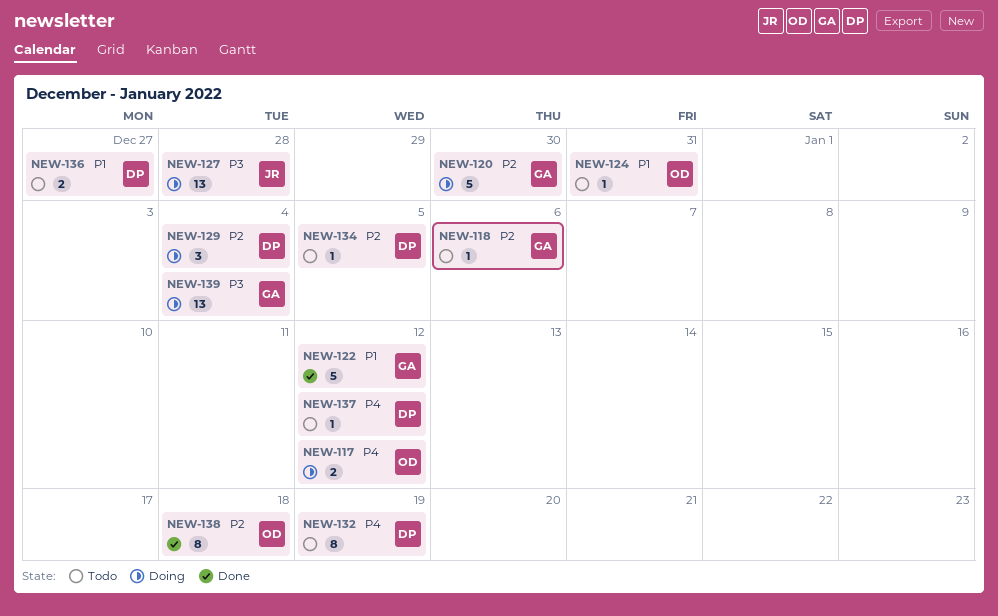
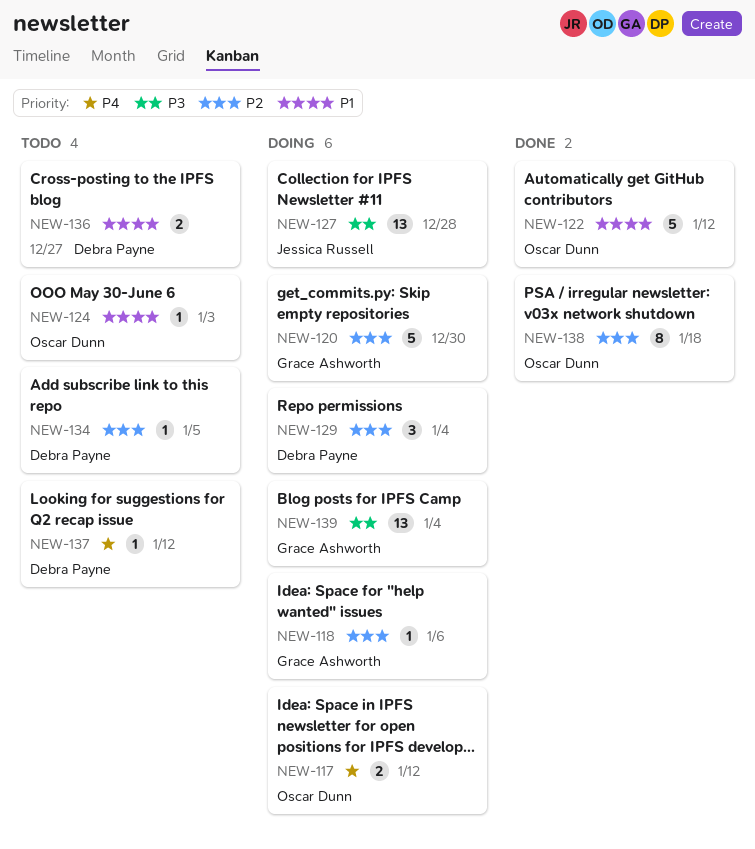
NEW-118, status: Todo -> Doing
NEW-122, owner: Grace Ashworth -> Oscar Dunn
NEW-124, due: Dec 31 -> Jan 3
NEW-132: present -> none

